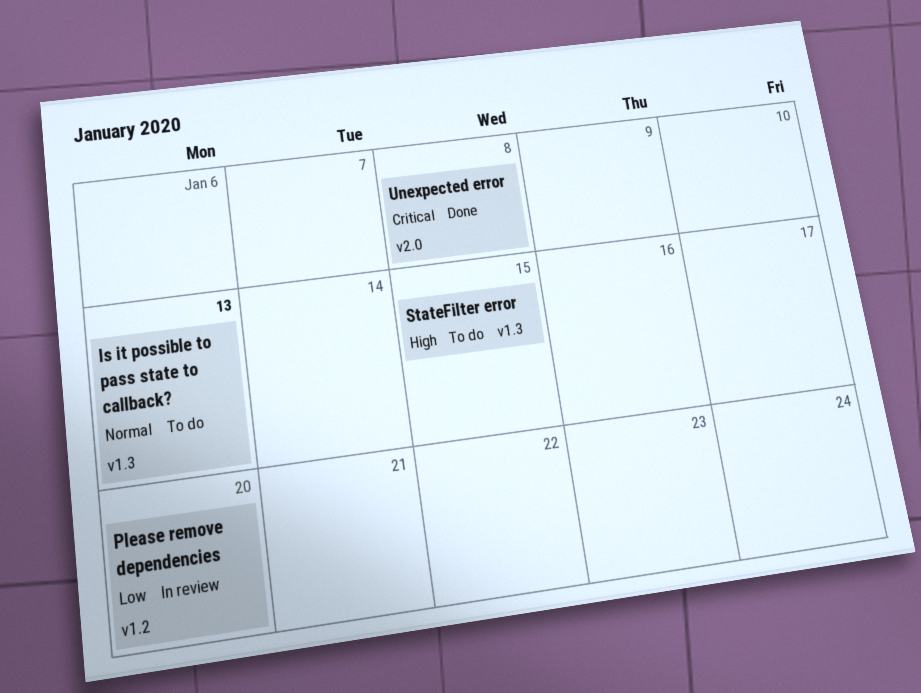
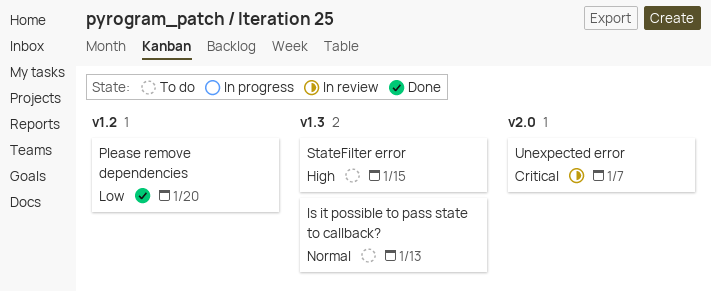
Please remove dependencies, status: In review -> Done
Unexpected error, status: Done -> In review
Unexpected error, due: Jan 8 -> Jan 7

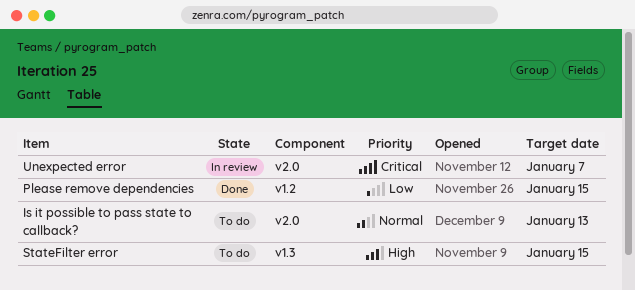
Is it possible to pass state to callback?, label: v1.3 -> v2.0
Please remove dependencies, due: Jan 20 -> Jan 15

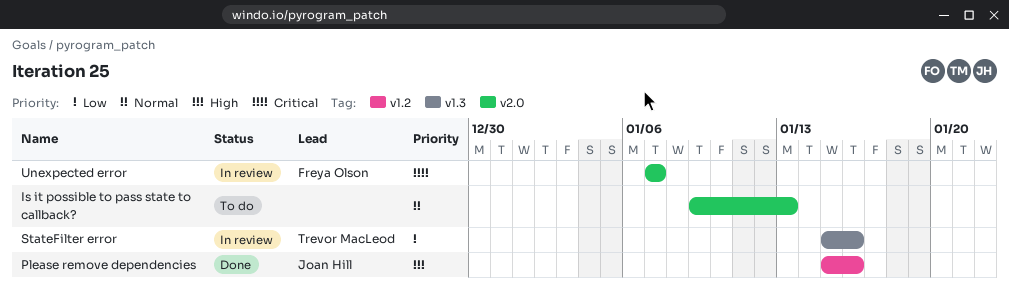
Please remove dependencies, priority: Low -> High
Please remove dependencies, due: Jan 15 -> Jan 16
StateFilter error, status: To do -> In review
StateFilter error, priority: High -> Low
StateFilter error, due: Jan 15 -> Jan 16

